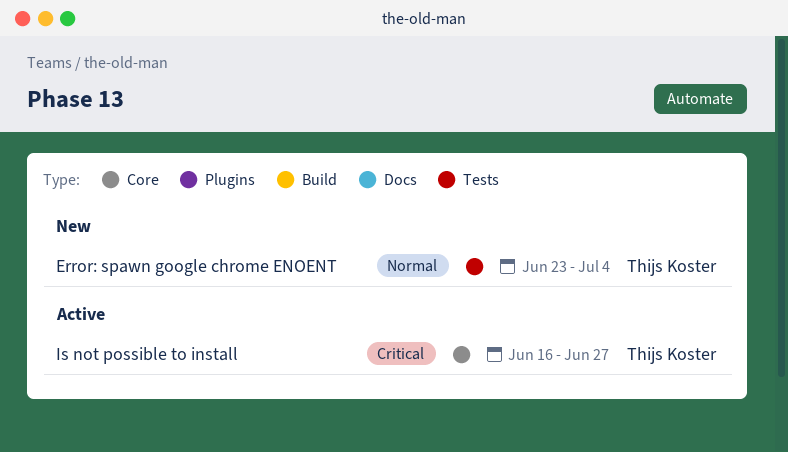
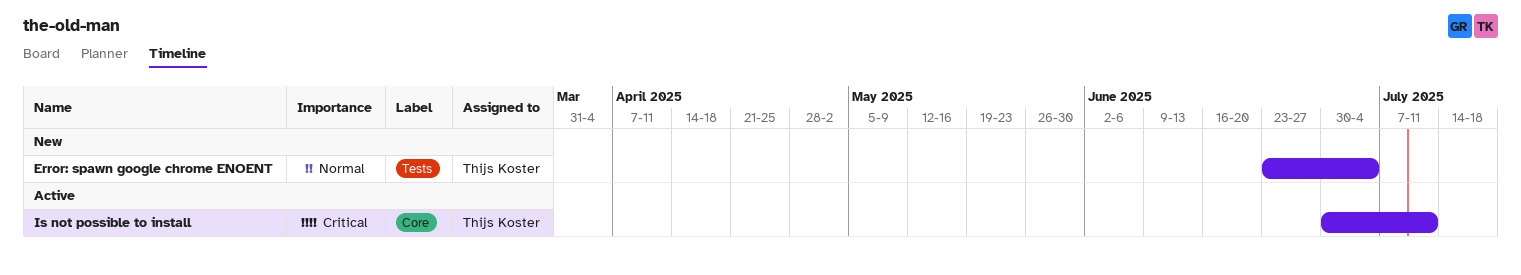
Is not possible to install, start: Jun 16 -> Jun 30
Is not possible to install, due: Jun 27 -> Jul 11

